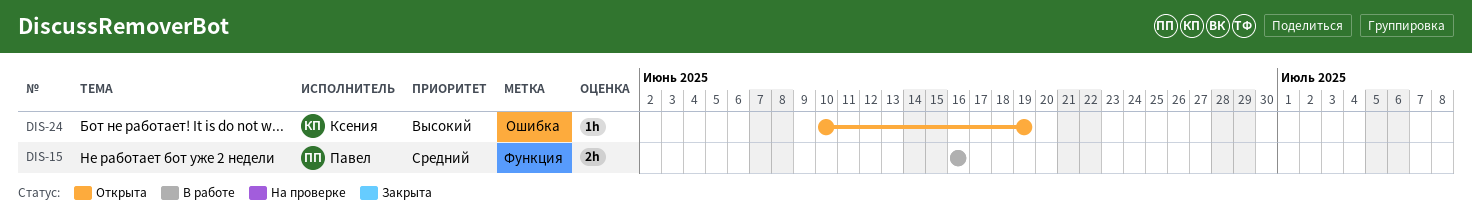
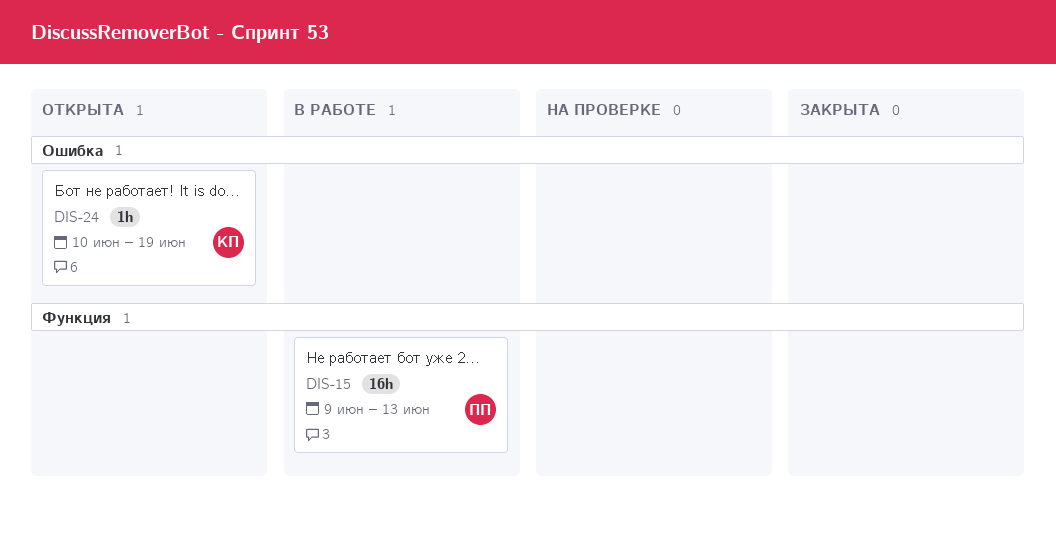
DIS-15, estimate: 2h -> 16h
DIS-15, start: Jun 16 -> Jun 9
DIS-15, due: Jun 16 -> Jun 13

